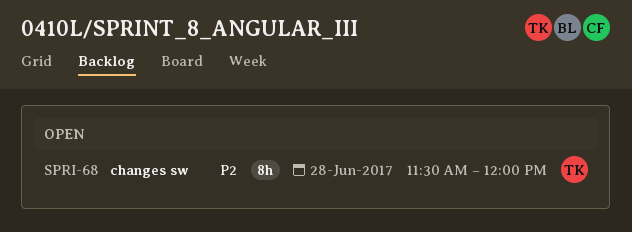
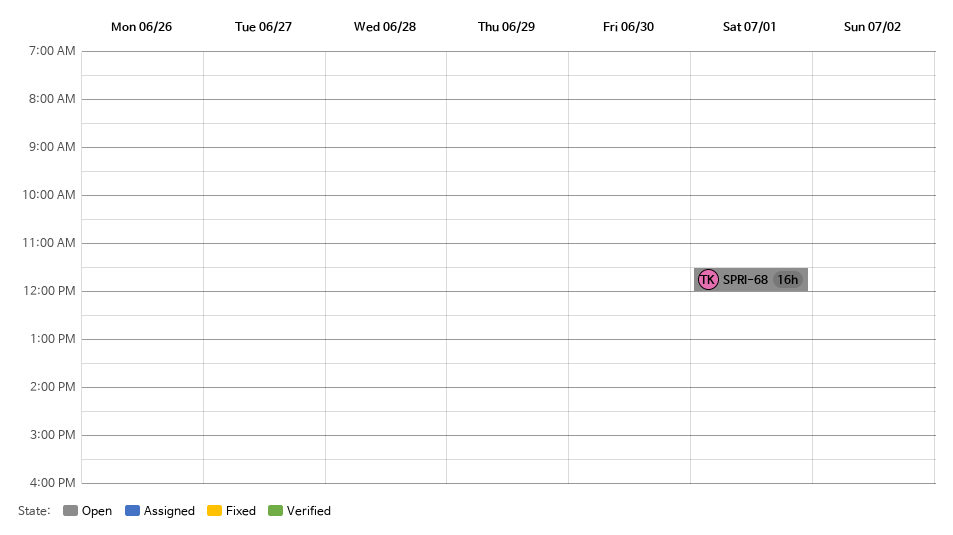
SPRI-68, estimate: 8h -> 16h
SPRI-68, day: Jun 28 -> Jul 1

